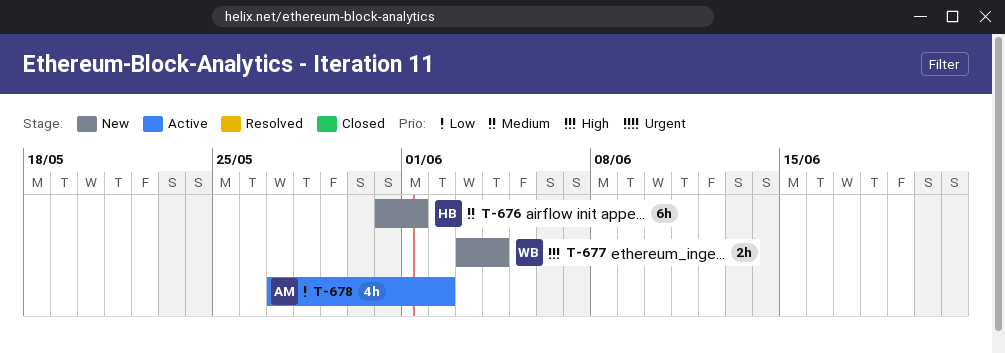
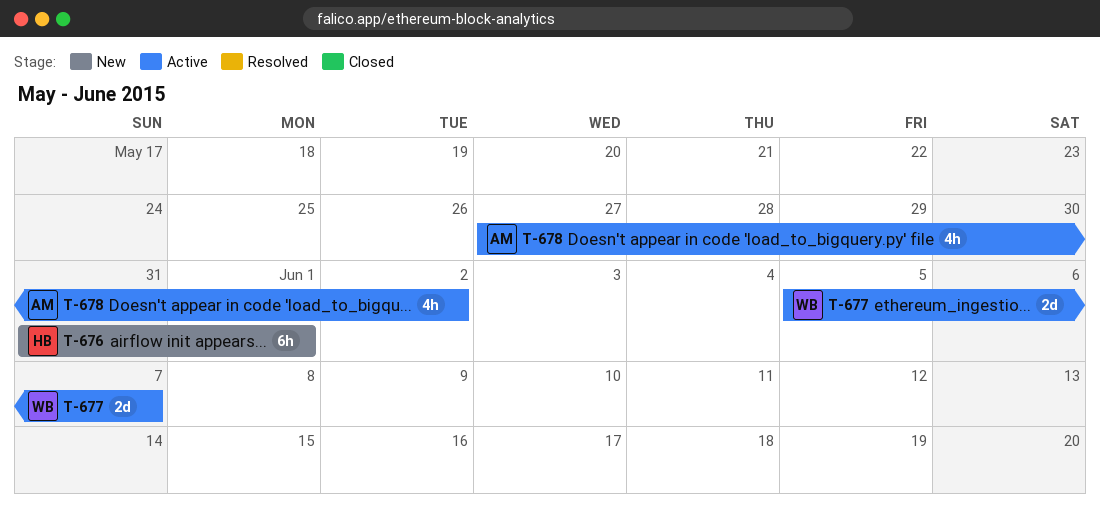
T-677, status: New -> Active
T-677, estimate: 2h -> 2d
T-677, start: Jun 3 -> Jun 5
T-677, due: Jun 4 -> Jun 7

